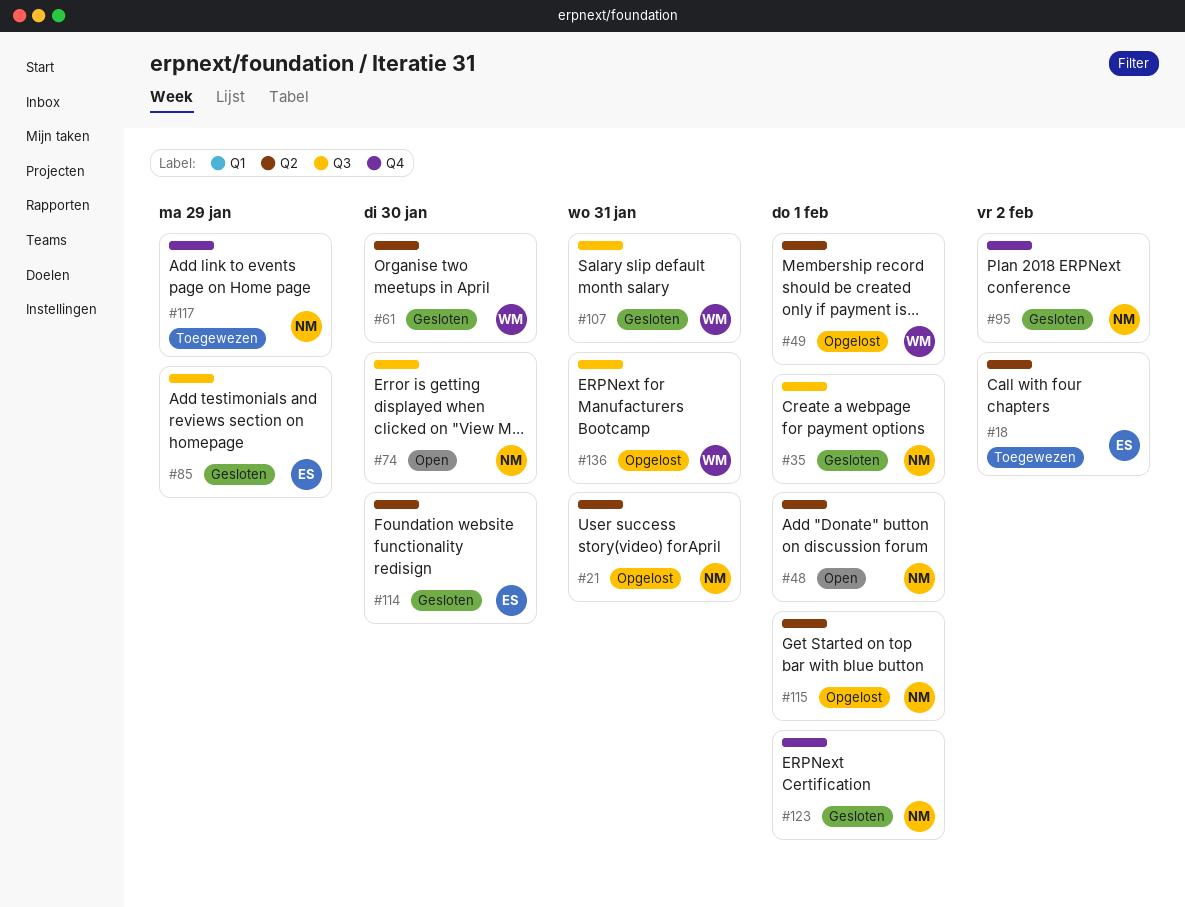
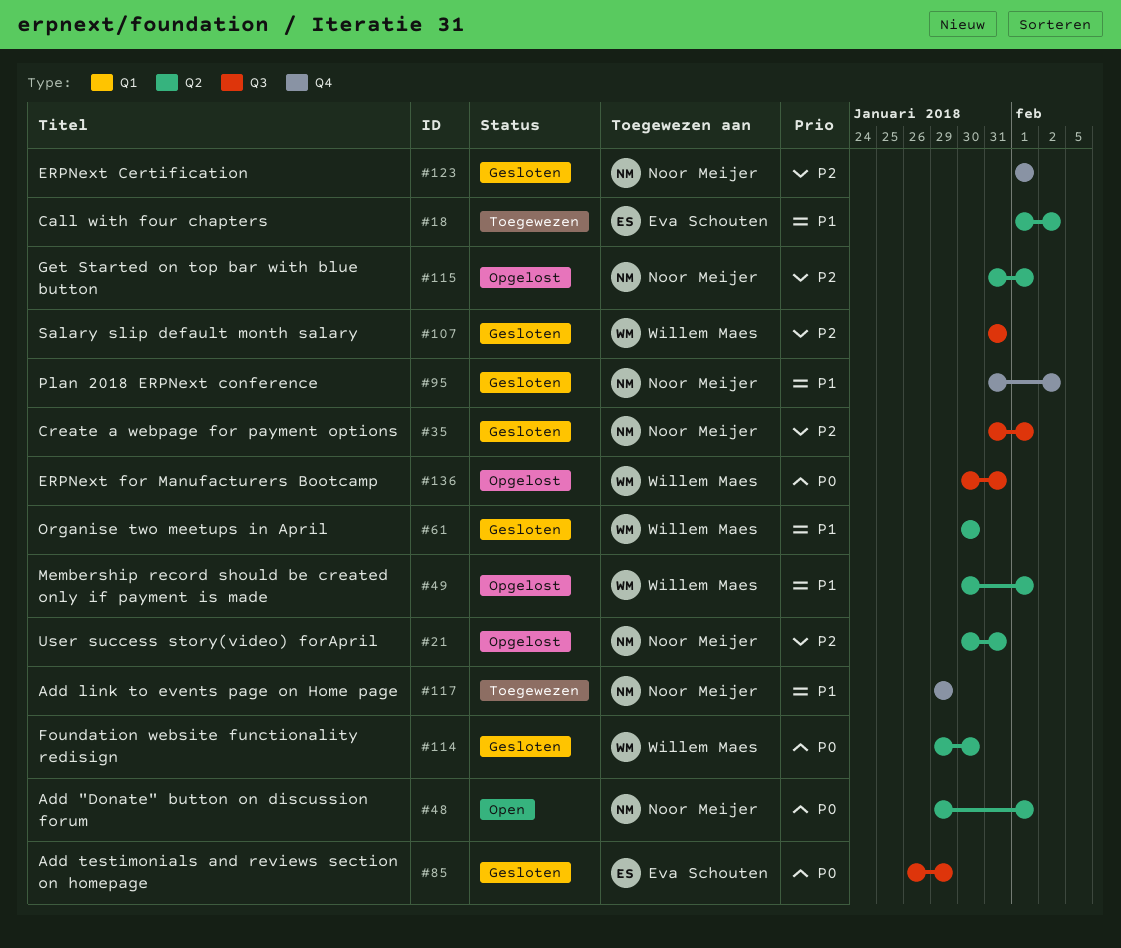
#74: present -> none
#114, owner: Eva Schouten -> Willem Maes

